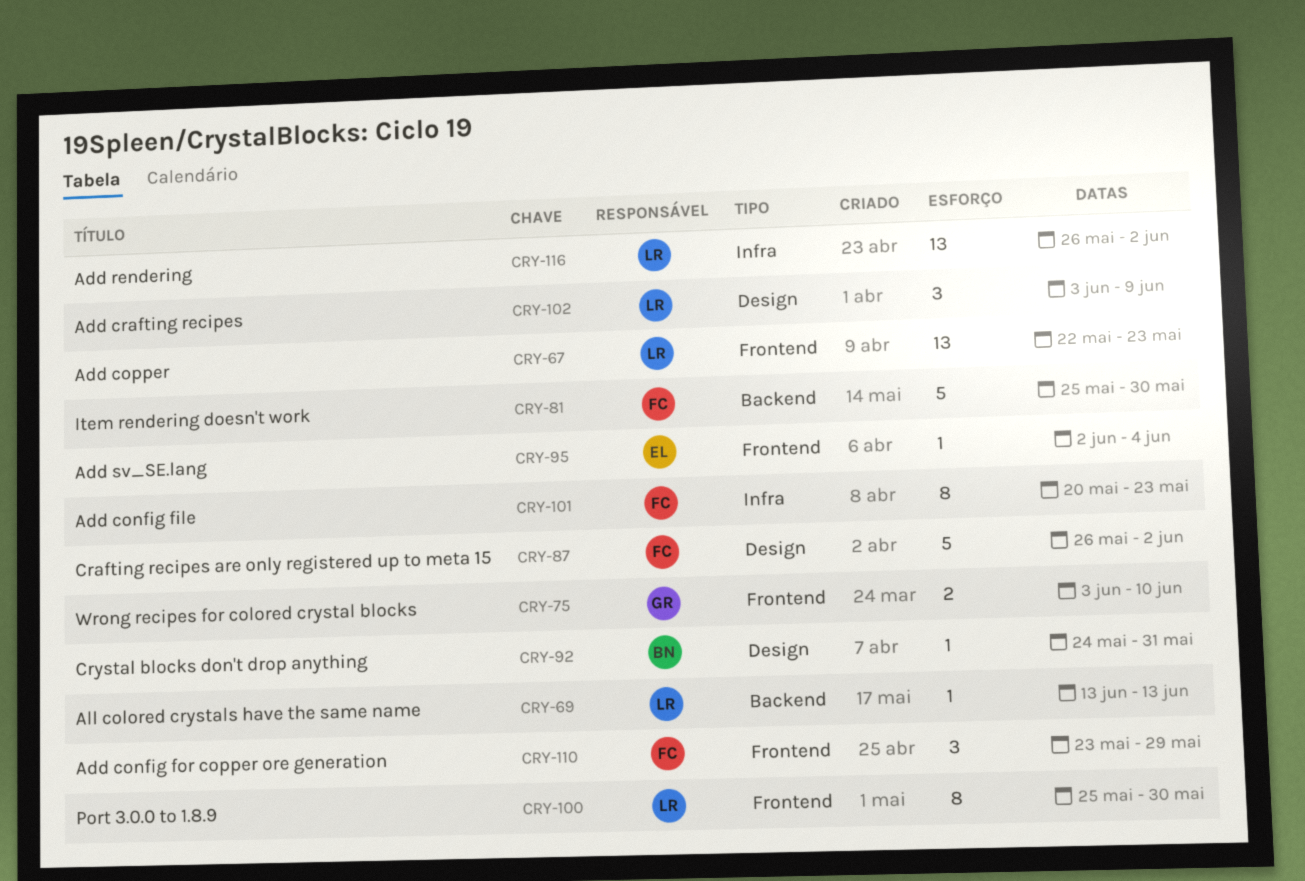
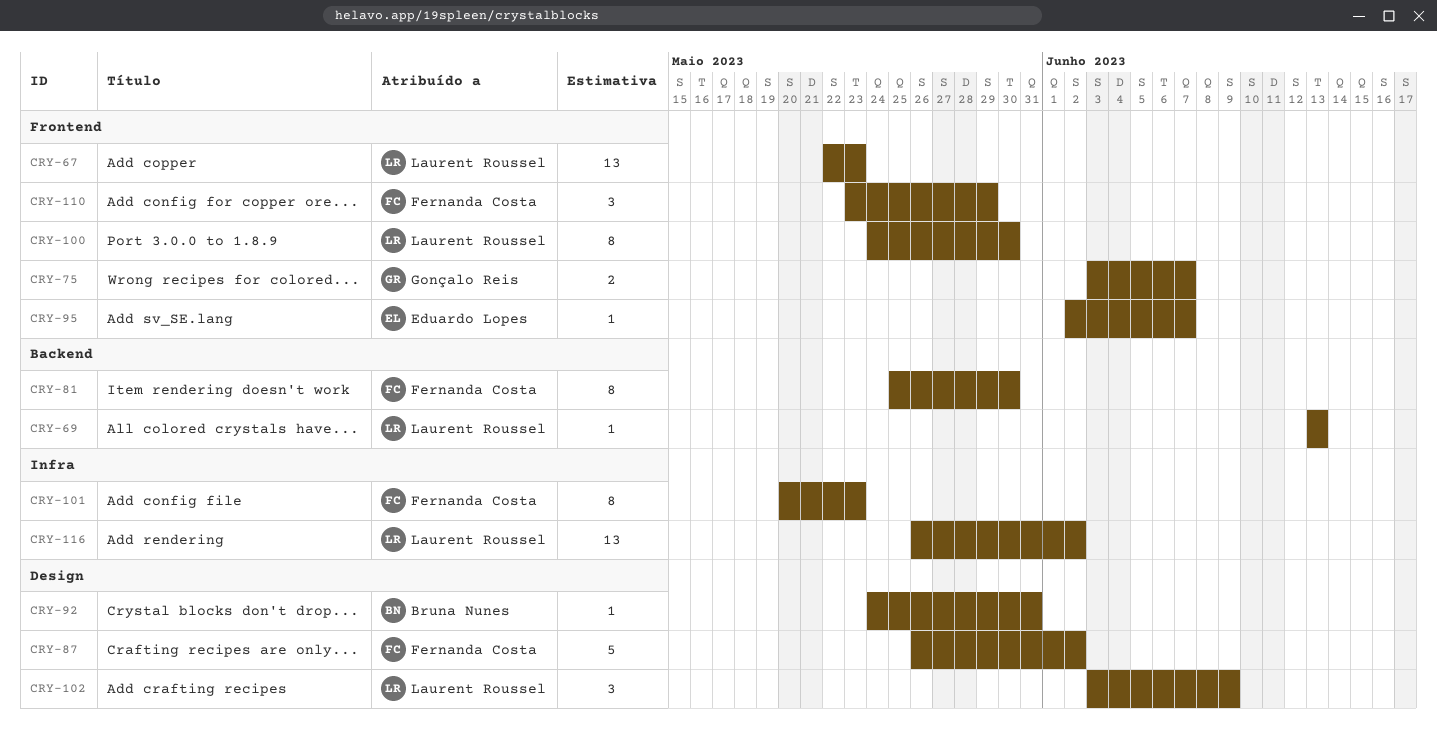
CRY-75, due: Jun 10 -> Jun 7
CRY-81, estimate: 5 -> 8
CRY-95, due: Jun 4 -> Jun 7
CRY-100, start: May 25 -> May 24

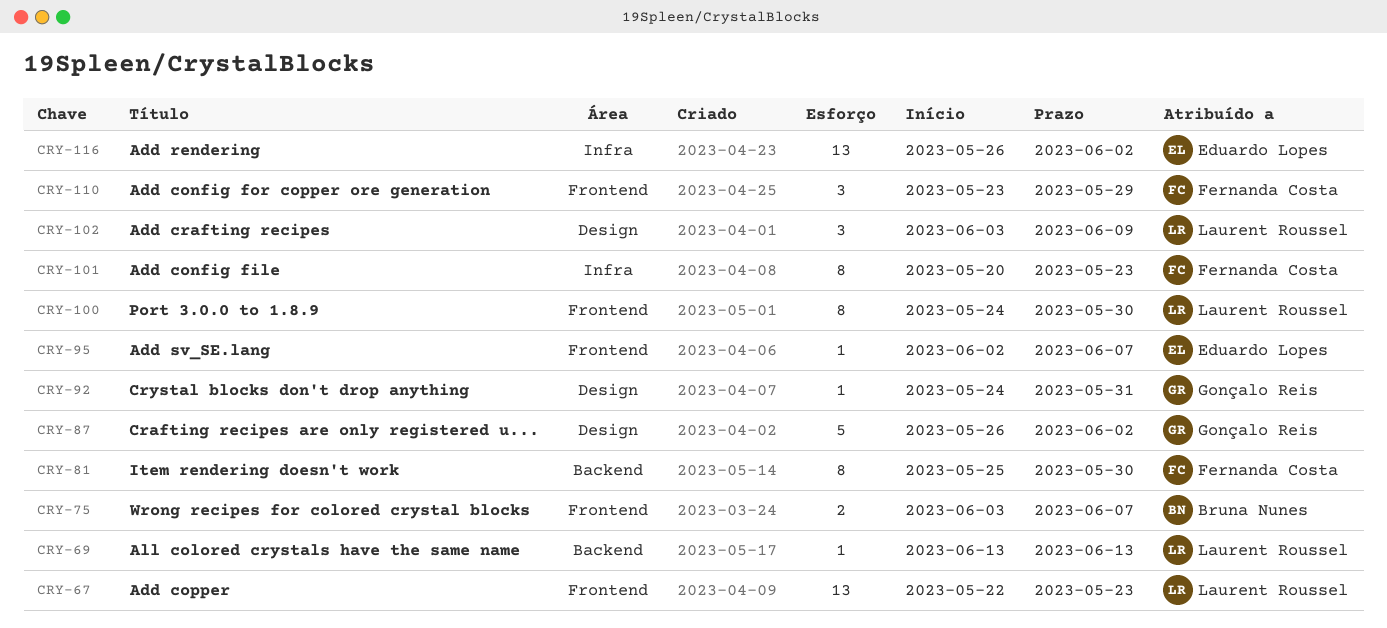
CRY-75, owner: Gonçalo Reis -> Bruna Nunes
CRY-87, owner: Fernanda Costa -> Gonçalo Reis
CRY-92, owner: Bruna Nunes -> Gonçalo Reis
CRY-116, owner: Laurent Roussel -> Eduardo Lopes

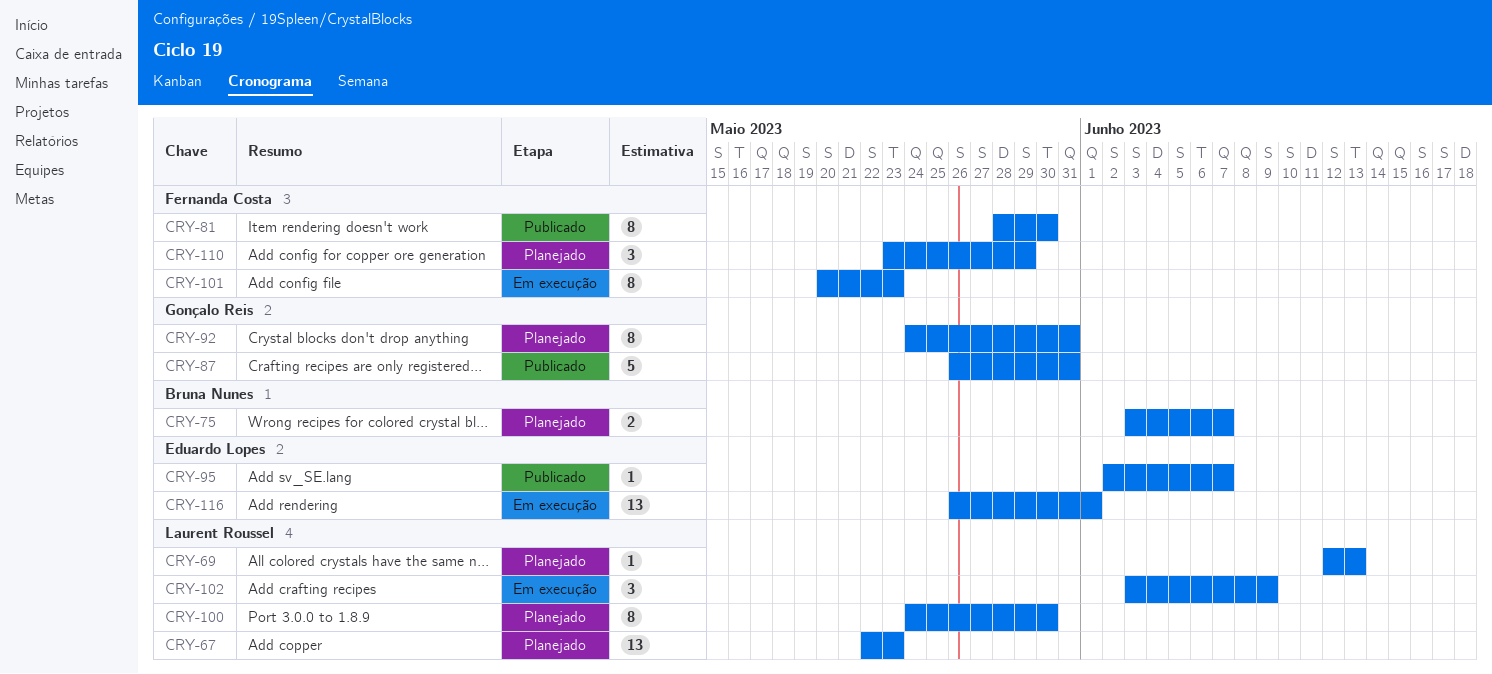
CRY-69, start: Jun 13 -> Jun 12
CRY-81, start: May 25 -> May 28
CRY-87, due: Jun 2 -> May 31
CRY-92, estimate: 1 -> 8
CRY-116, due: Jun 2 -> Jun 1

